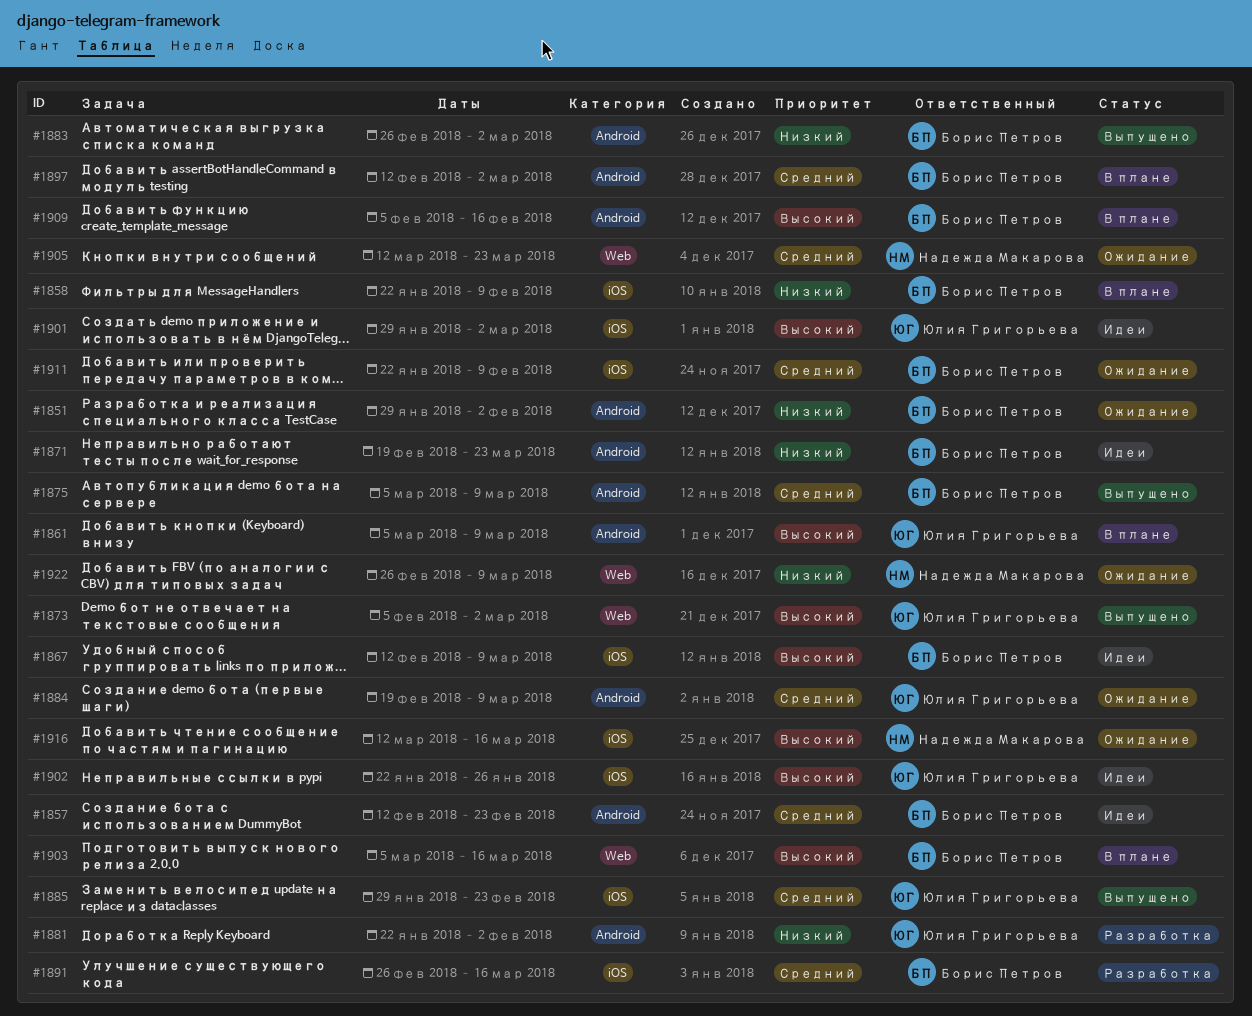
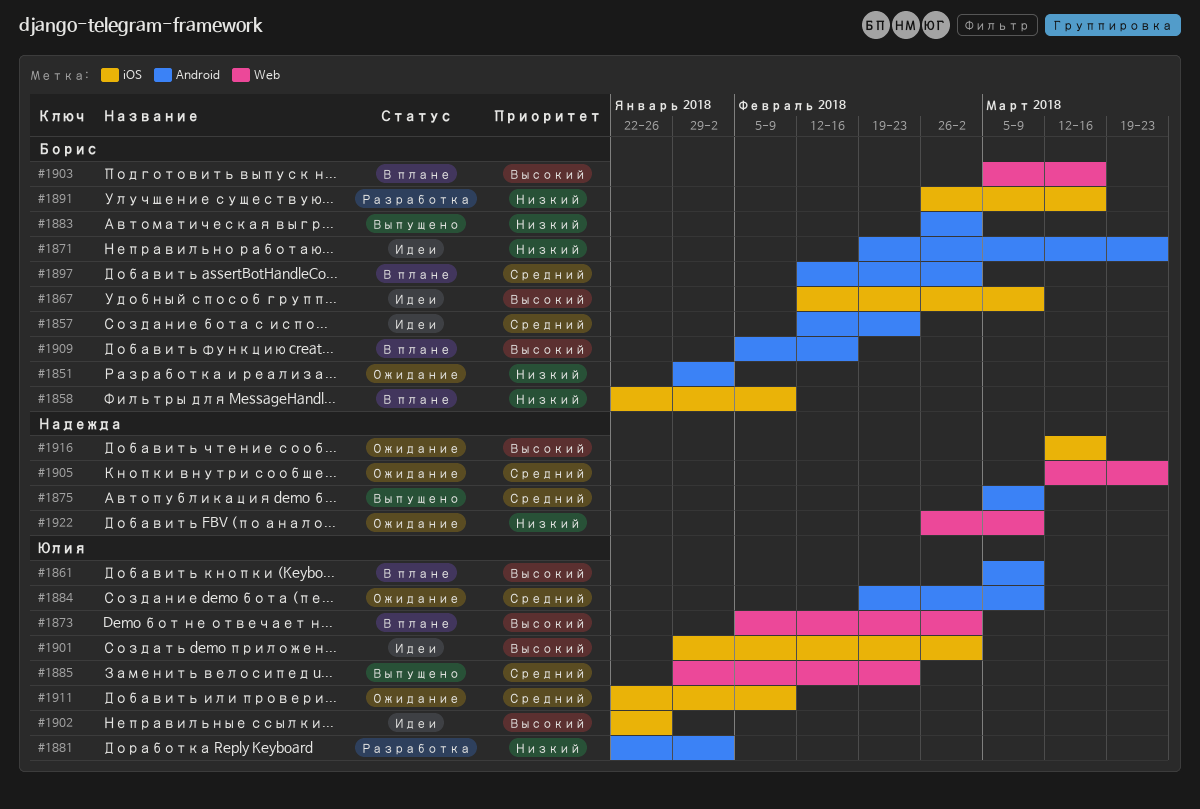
#1873, status: Выпущено -> В плане
#1875, owner: Борис Петров -> Надежда Макарова
#1885, label: iOS -> Web
#1891, priority: Средний -> Низкий
#1911, owner: Борис Петров -> Юлия Григорьева

